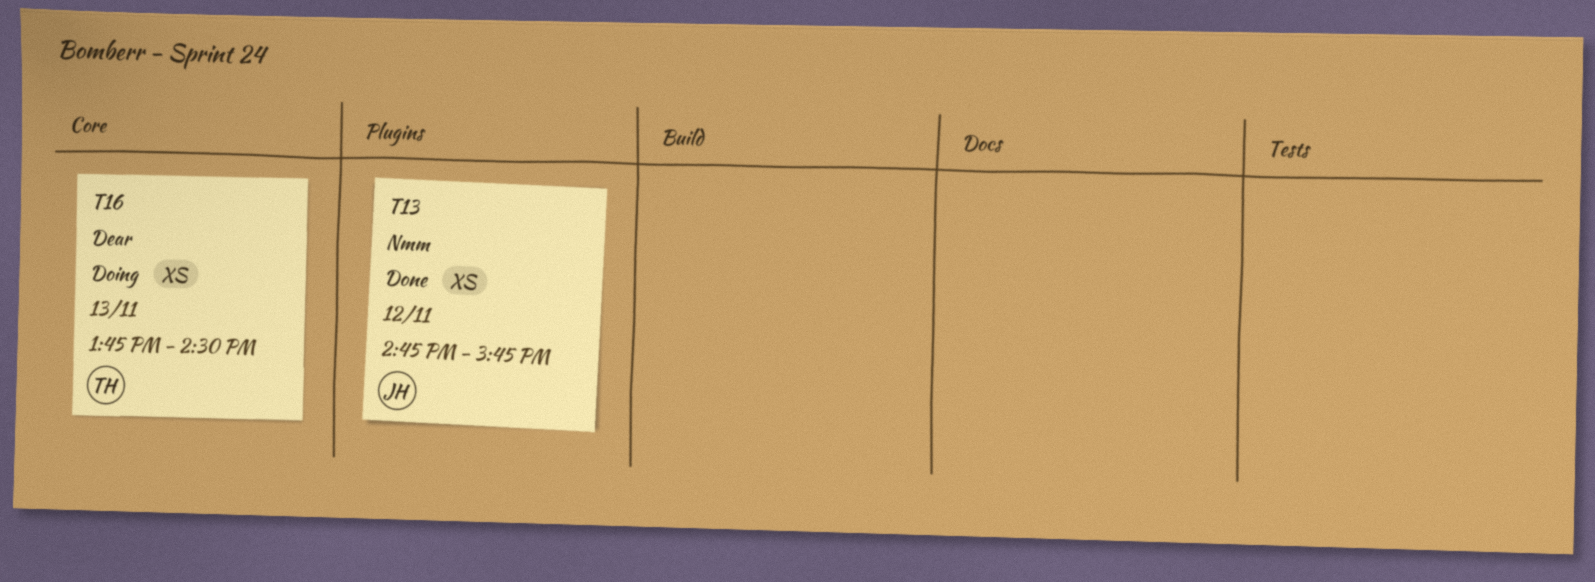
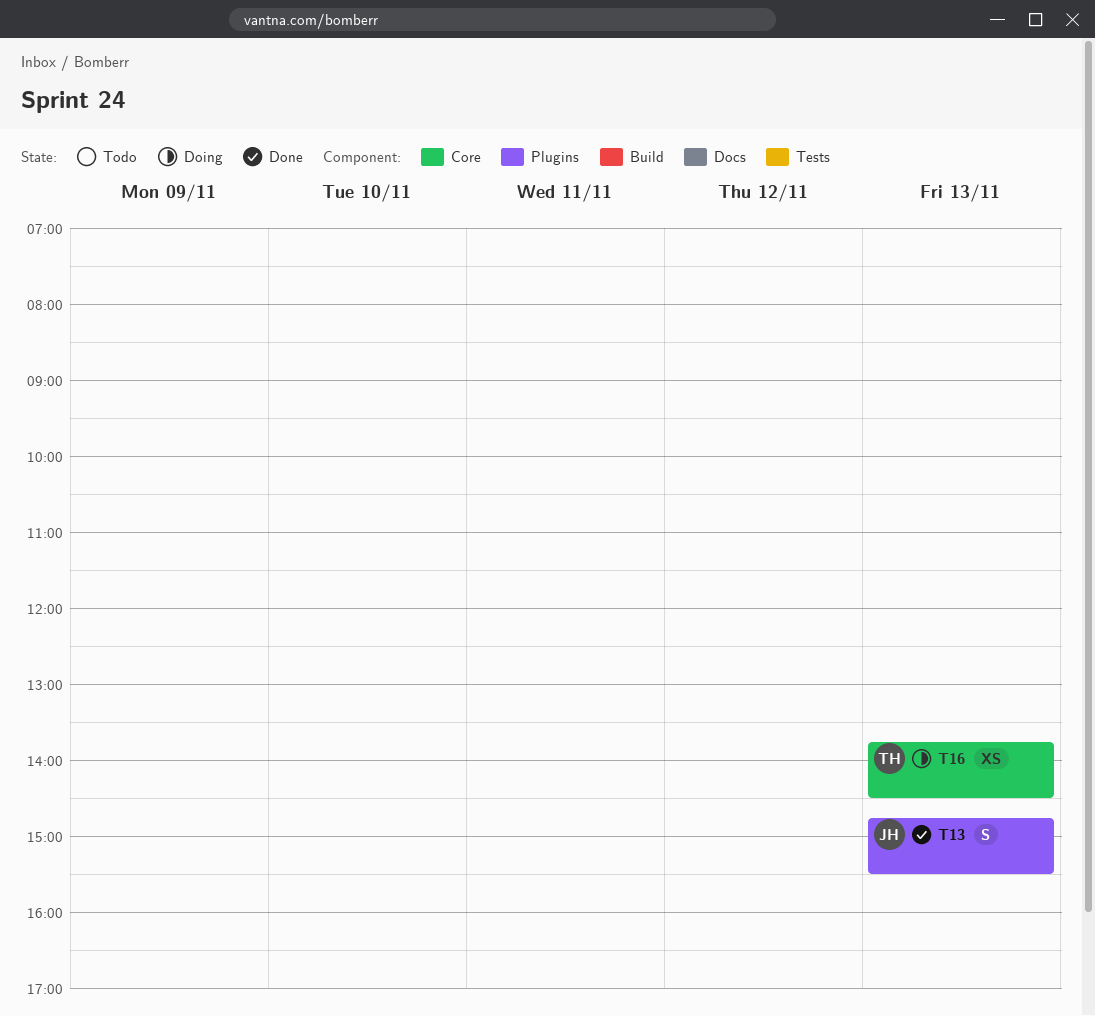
T13, estimate: XS -> S
T13, day: Nov 12 -> Nov 13
T13, ends: 15:45 -> 15:30

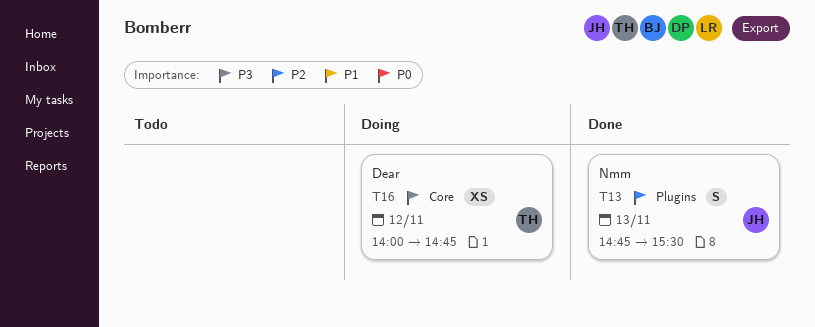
T16, day: Nov 13 -> Nov 12
T16, begins: 13:45 -> 14:00
T16, ends: 14:30 -> 14:45

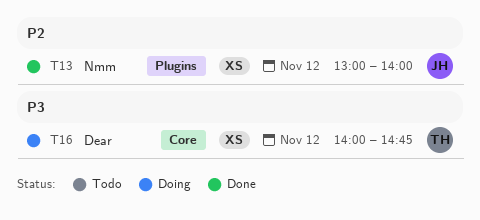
T13, estimate: S -> XS
T13, day: Nov 13 -> Nov 12
T13, begins: 14:45 -> 13:00
T13, ends: 15:30 -> 14:00

